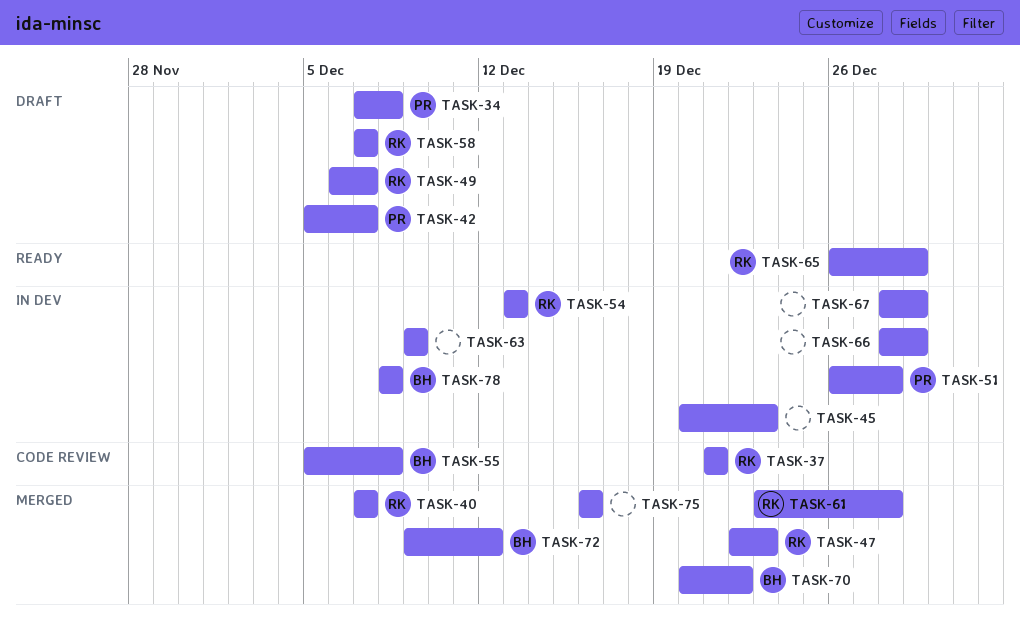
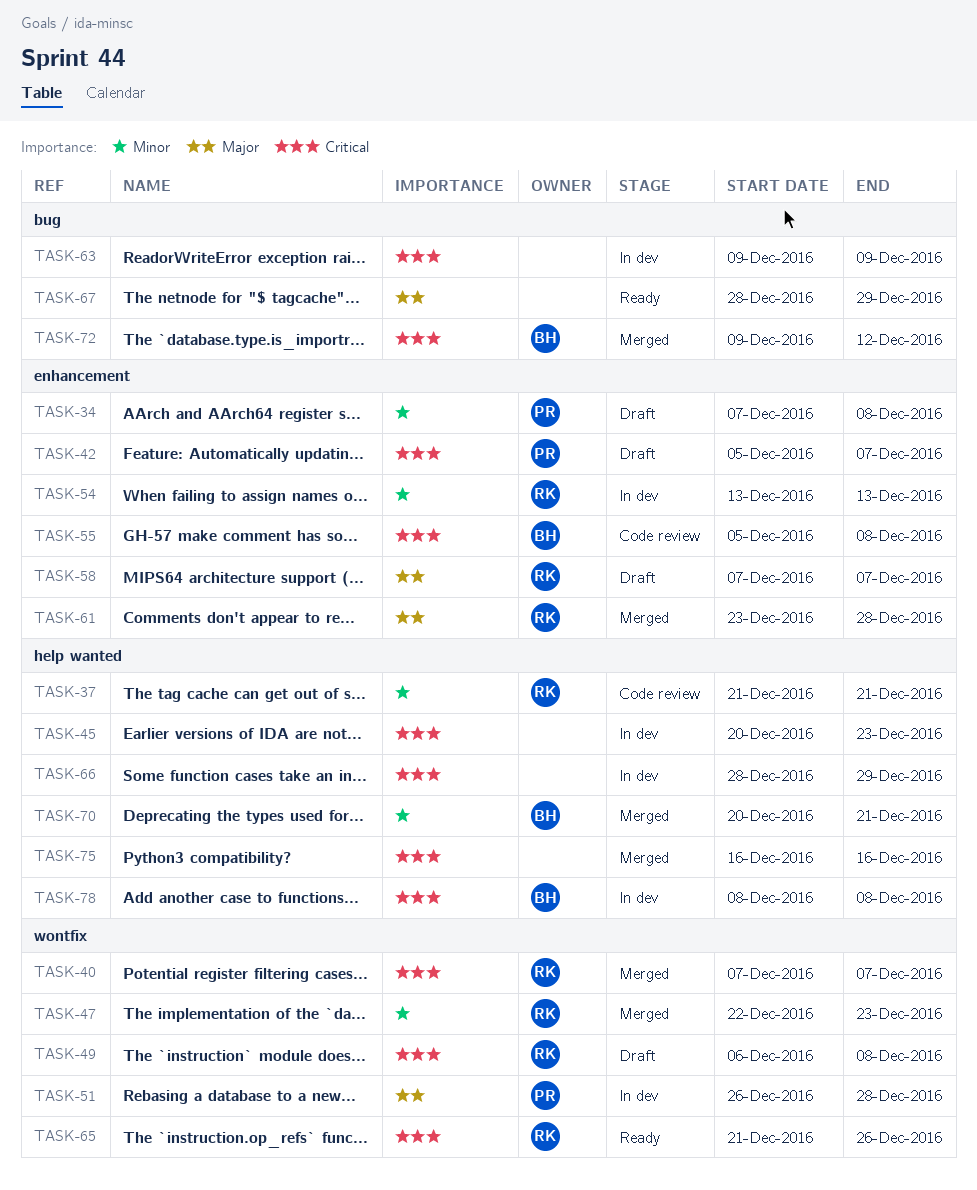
TASK-49, due: Dec 7 -> Dec 8
TASK-65, start: Dec 26 -> Dec 21
TASK-65, due: Dec 29 -> Dec 26
TASK-67, status: In dev -> Ready
TASK-70, due: Dec 22 -> Dec 21

